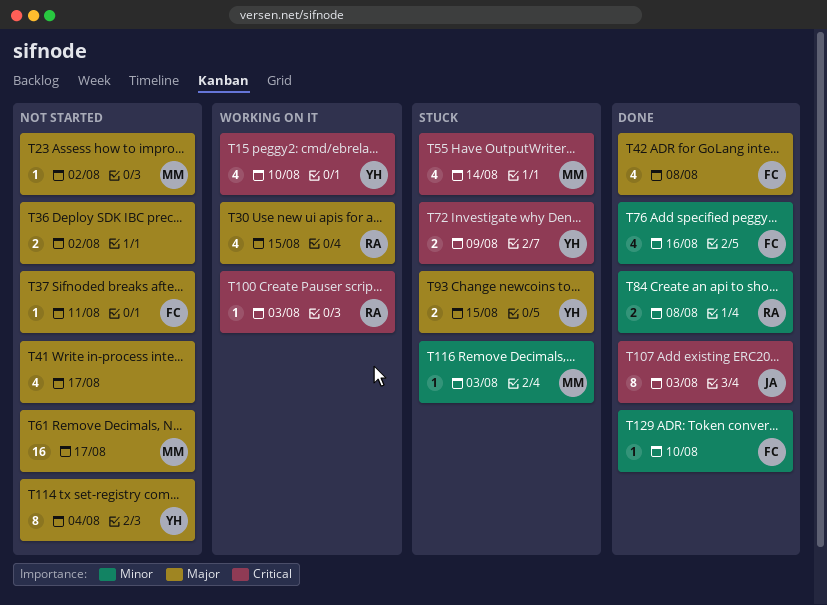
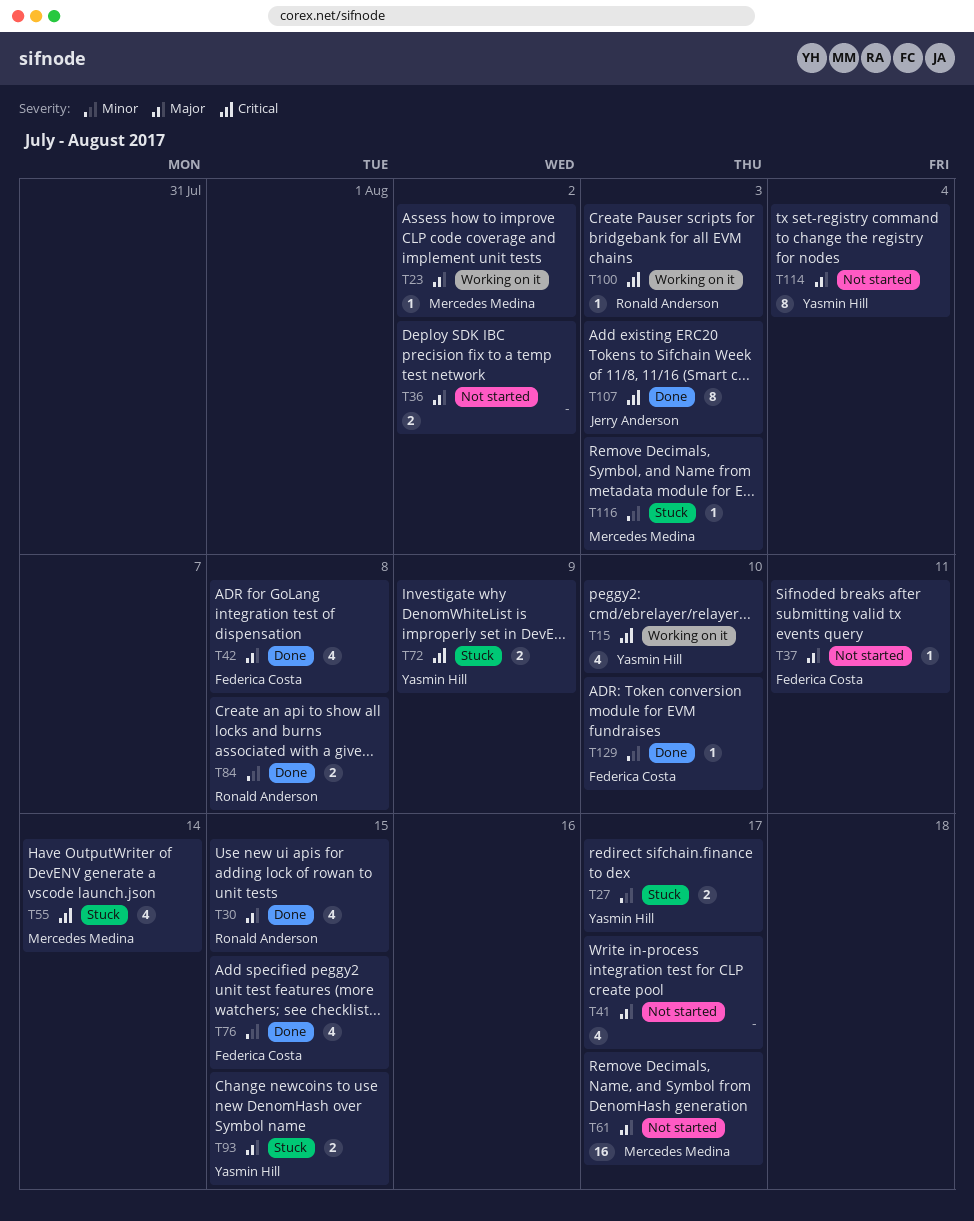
T23, status: Not started -> Working on it
T27: none -> present
T30, status: Working on it -> Done
T76, due: Aug 16 -> Aug 15

